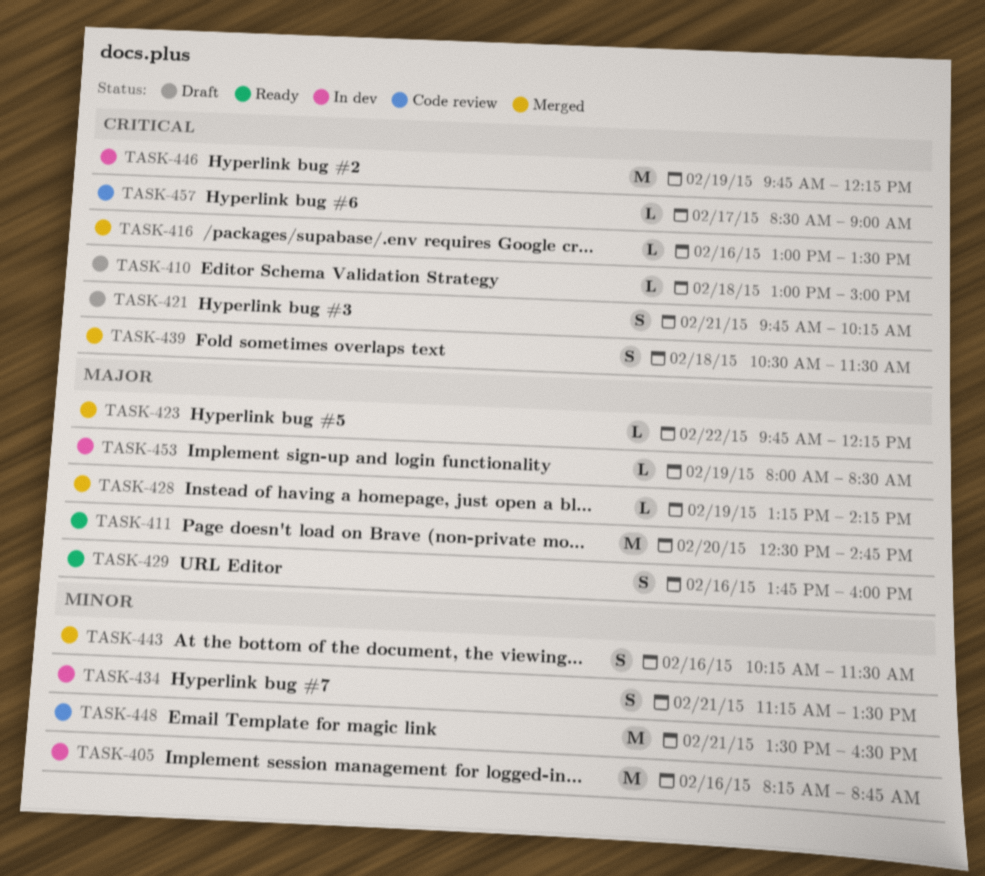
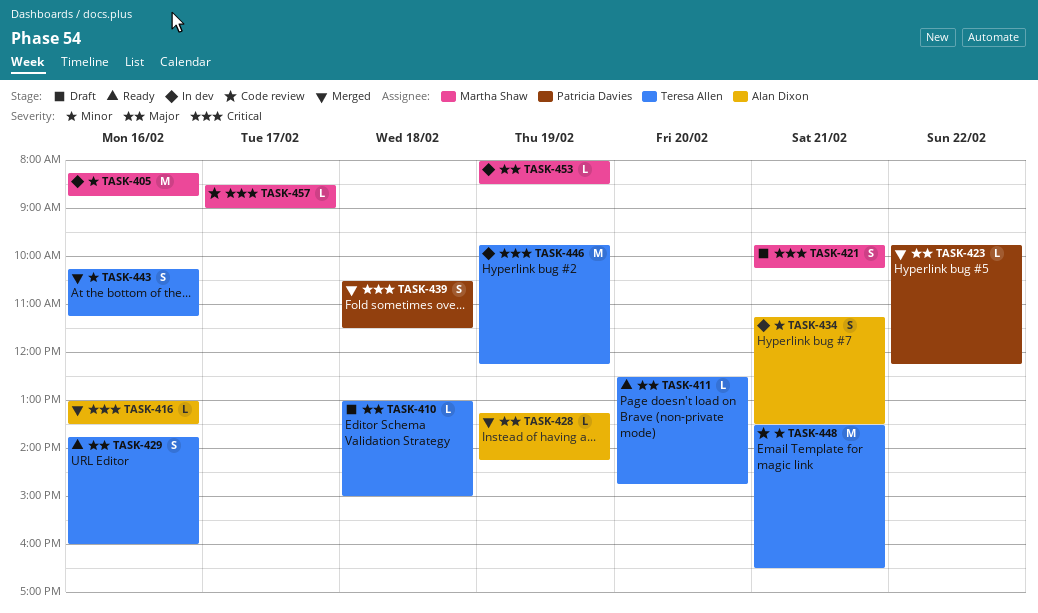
TASK-410, priority: Critical -> Major
TASK-411, estimate: M -> L
TASK-443, ends: 11:30 -> 11:15

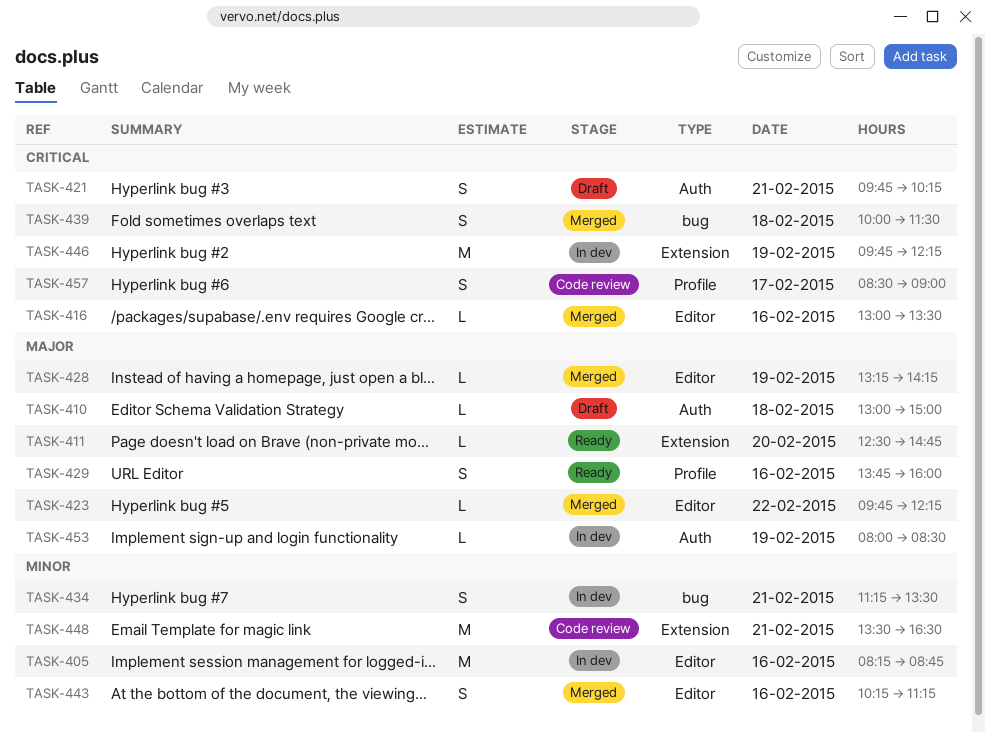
TASK-439, begins: 10:30 -> 10:00
TASK-457, estimate: L -> S

